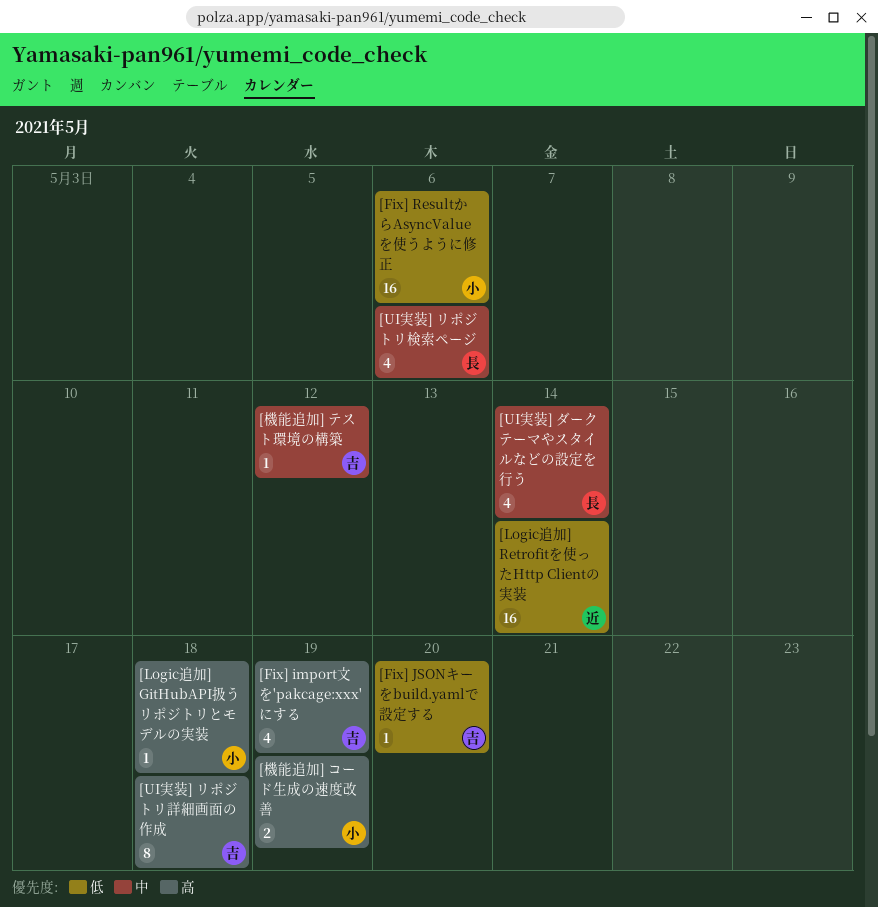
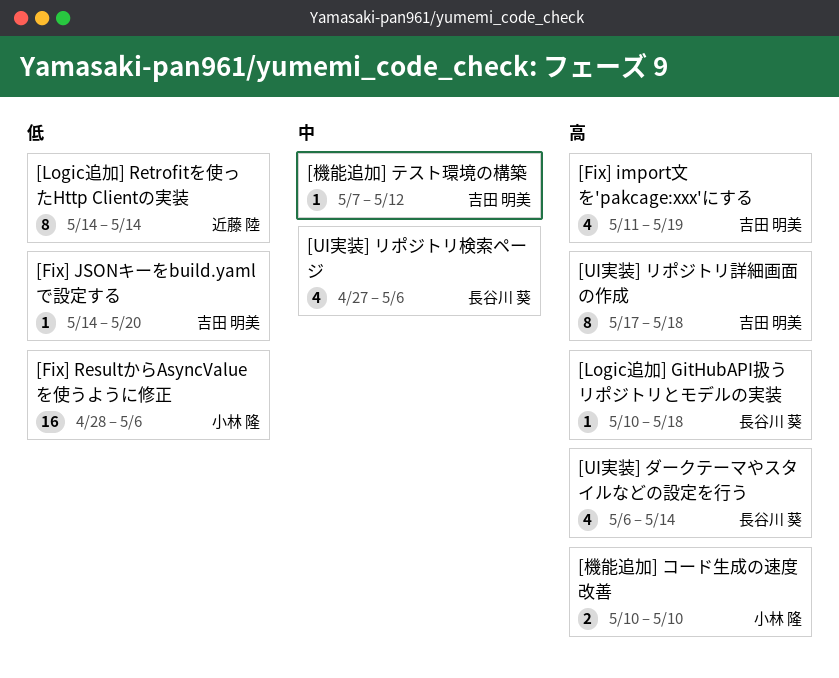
[Logic追加] GitHubAPI扱うリポジトリとモデルの実装, owner: 小林 隆 -> 長谷川 葵
[Logic追加] Retrofitを使ったHttp Clientの実装, estimate: 16 -> 8
[UI実装] ダークテーマやスタイルなどの設定を行う, priority: 中 -> 高
[機能追加] コード生成の速度改善, due: May 19 -> May 10

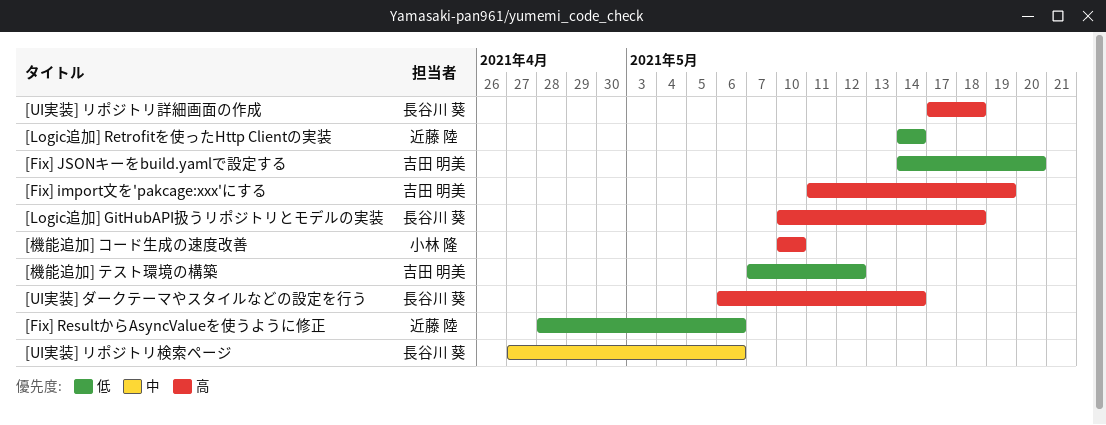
[Fix] ResultからAsyncValueを使うように修正, owner: 小林 隆 -> 近藤 陸
[UI実装] リポジトリ詳細画面の作成, owner: 吉田 明美 -> 長谷川 葵
[機能追加] テスト環境の構築, priority: 中 -> 低

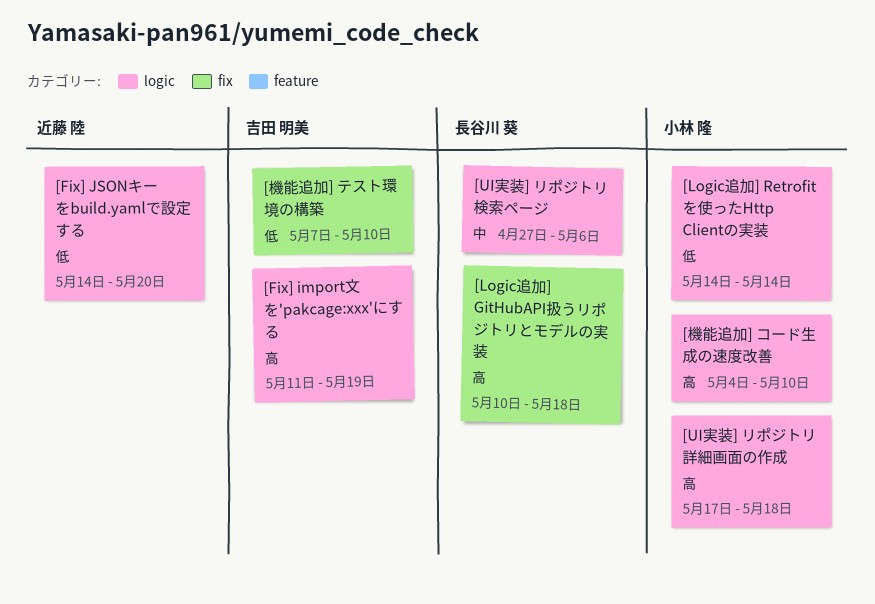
[Fix] JSONキーをbuild.yamlで設定する, owner: 吉田 明美 -> 近藤 陸
[Fix] ResultからAsyncValueを使うように修正: present -> none
[Logic追加] Retrofitを使ったHttp Clientの実装, owner: 近藤 陸 -> 小林 隆
[UI実装] ダークテーマやスタイルなどの設定を行う: present -> none
[UI実装] リポジトリ詳細画面の作成, owner: 長谷川 葵 -> 小林 隆
[機能追加] コード生成の速度改善, start: May 10 -> May 4
[機能追加] テスト環境の構築, due: May 12 -> May 10

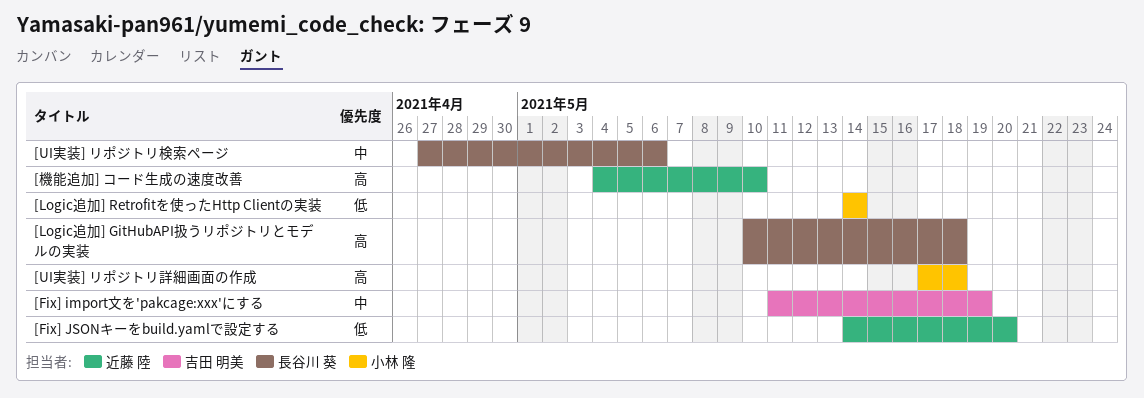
[Fix] import文を'pakcage:xxx'にする, priority: 高 -> 中
[機能追加] コード生成の速度改善, owner: 小林 隆 -> 近藤 陸
[機能追加] テスト環境の構築: present -> none

